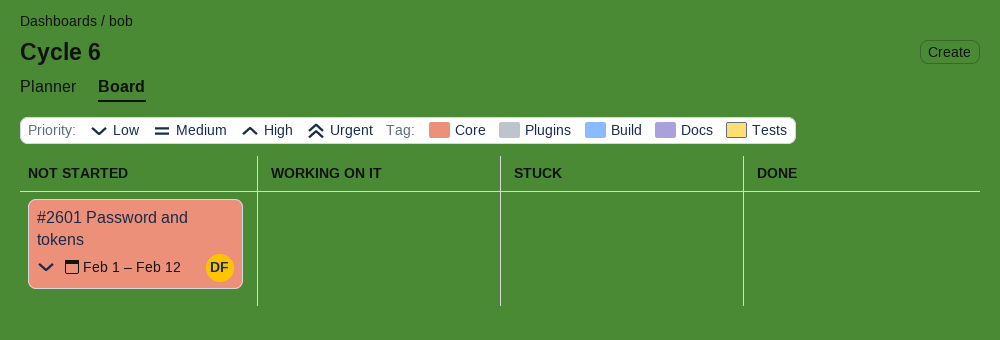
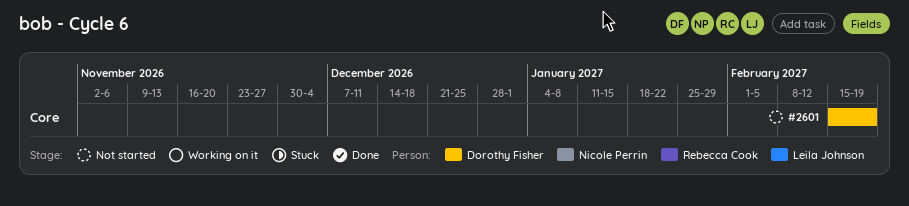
#2601, start: Feb 1 -> Feb 15
#2601, due: Feb 12 -> Feb 19

